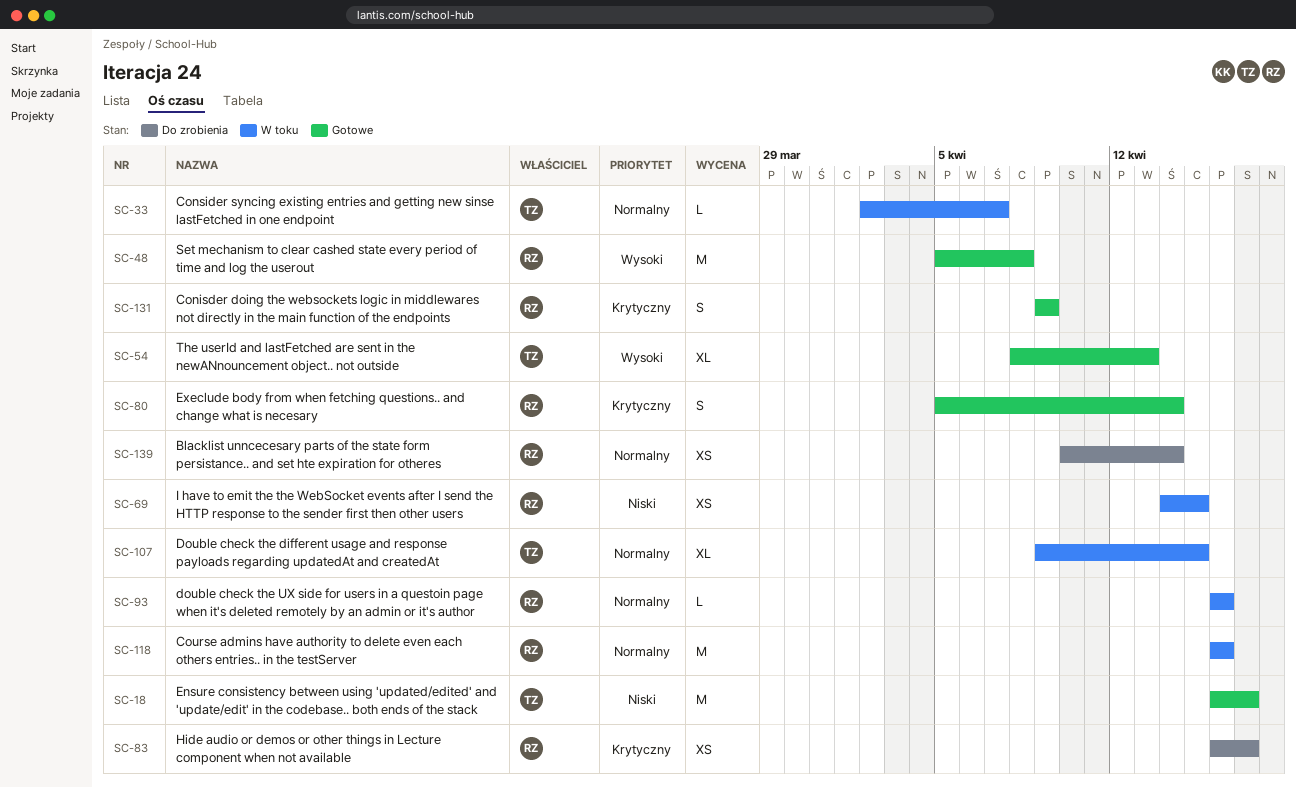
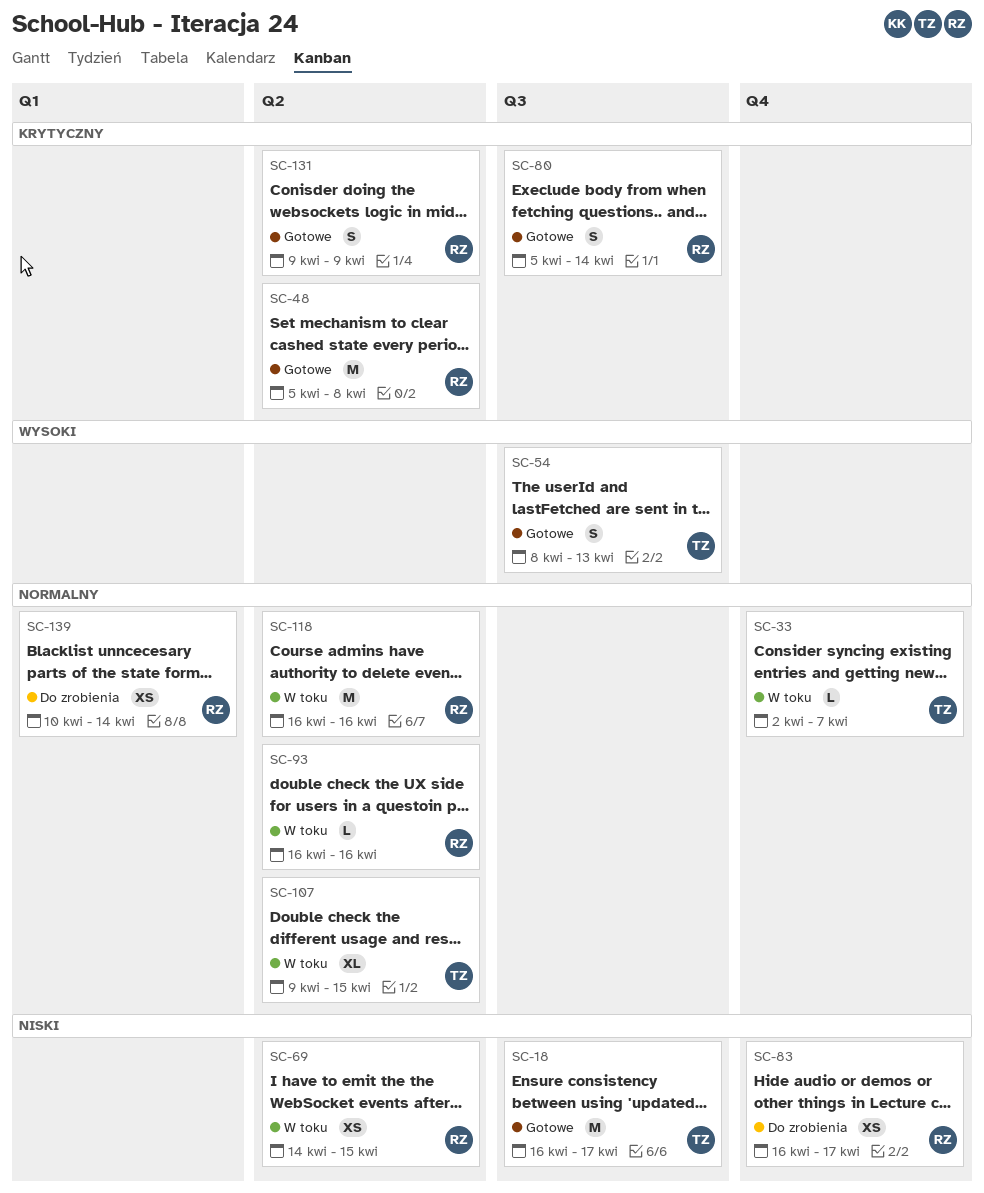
SC-48, priority: Wysoki -> Krytyczny
SC-54, estimate: XL -> S
SC-83, priority: Krytyczny -> Niski

